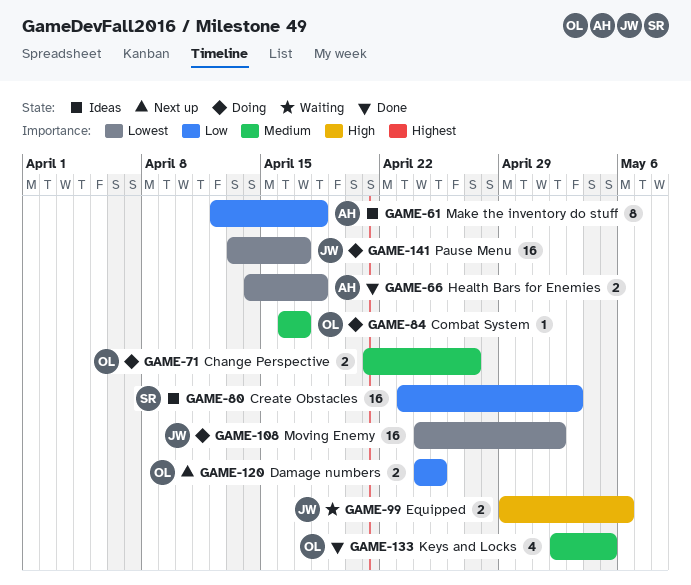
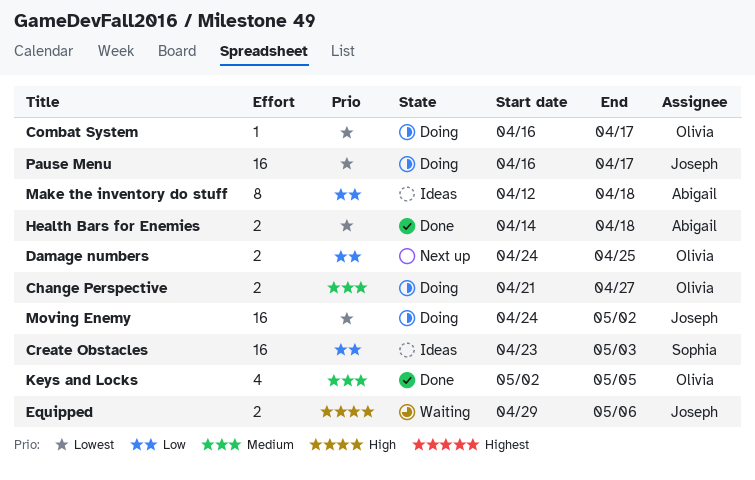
Combat System, priority: Medium -> Lowest
Pause Menu, start: Apr 13 -> Apr 16

